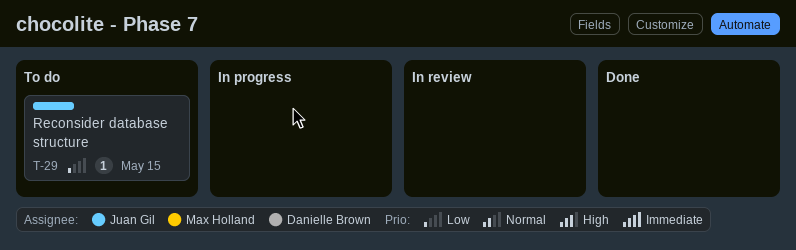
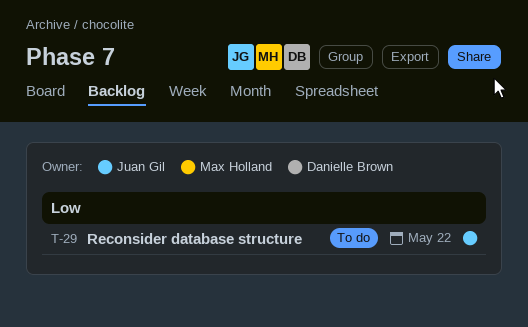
T-29, due: May 15 -> May 22

